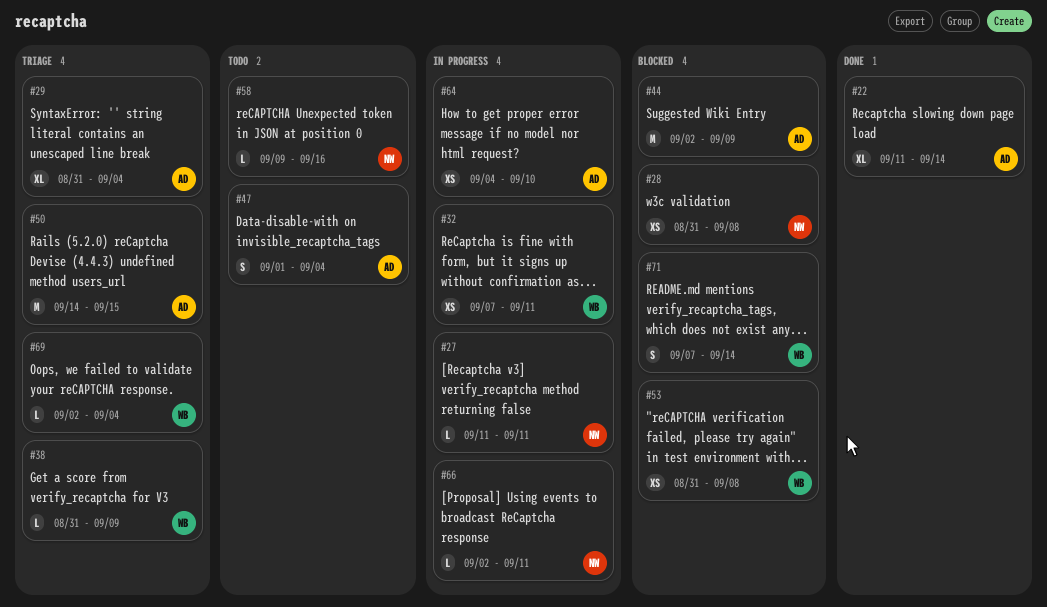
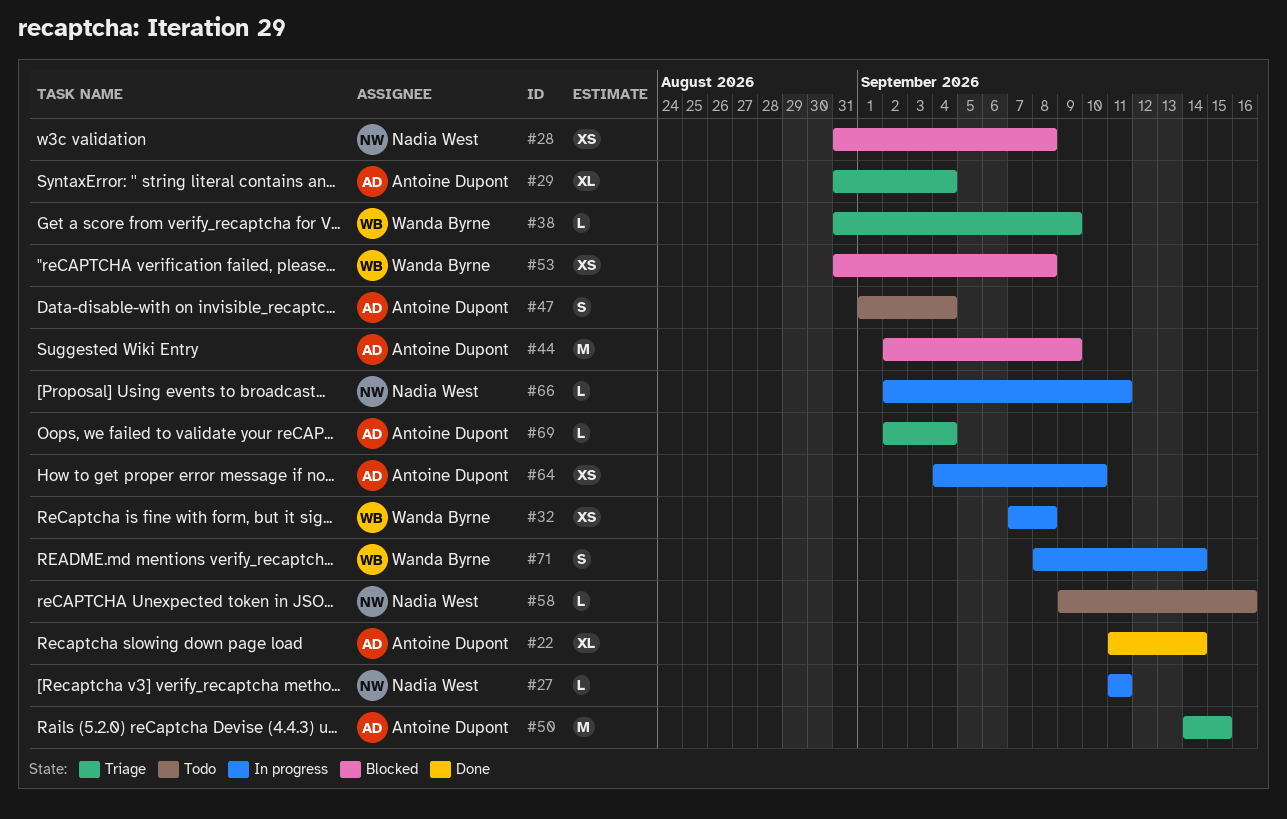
#32, due: Sep 11 -> Sep 8
#69, owner: Wanda Byrne -> Antoine Dupont
#71, status: Blocked -> In progress
#71, start: Sep 7 -> Sep 8

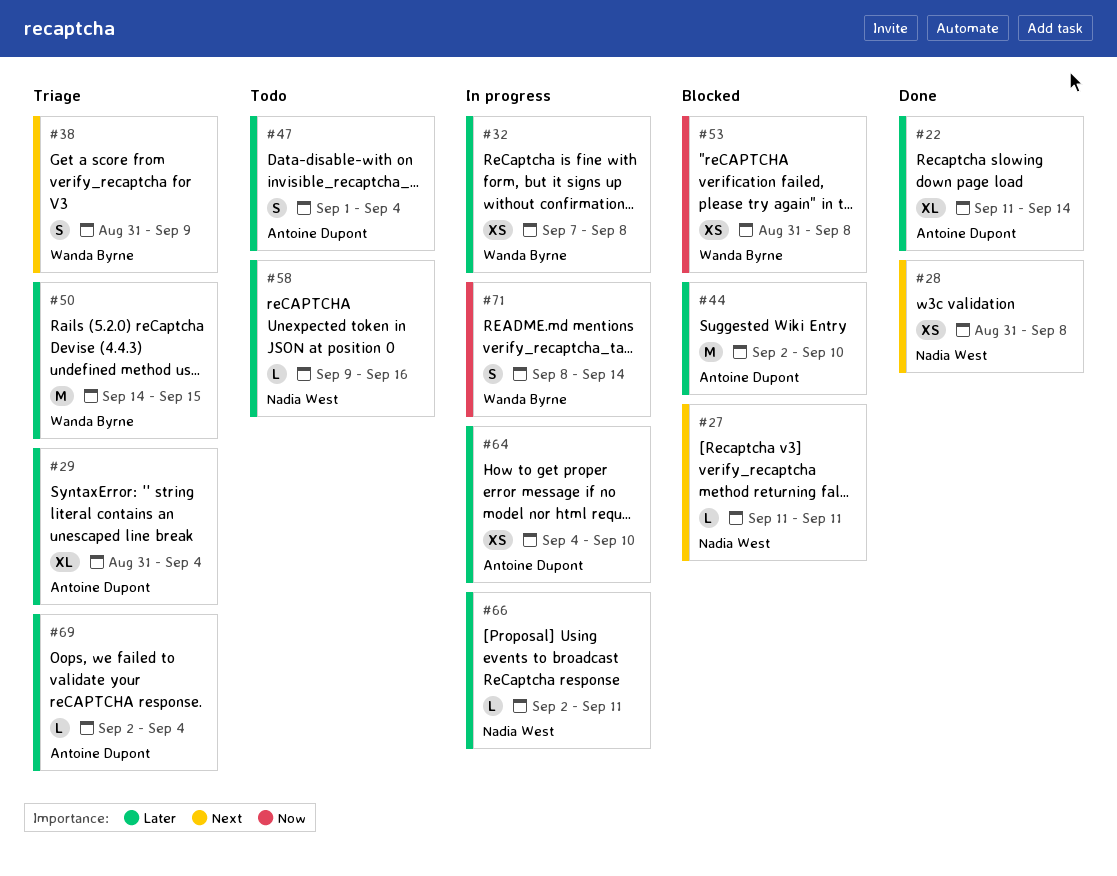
#27, status: In progress -> Blocked
#28, status: Blocked -> Done
#38, estimate: L -> S
#44, due: Sep 9 -> Sep 10
#50, owner: Antoine Dupont -> Wanda Byrne

